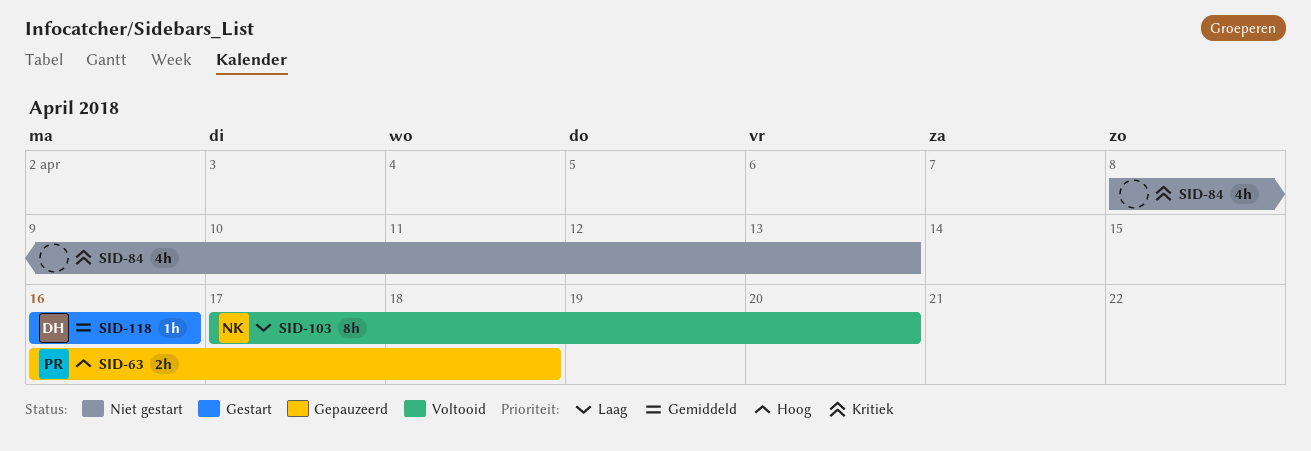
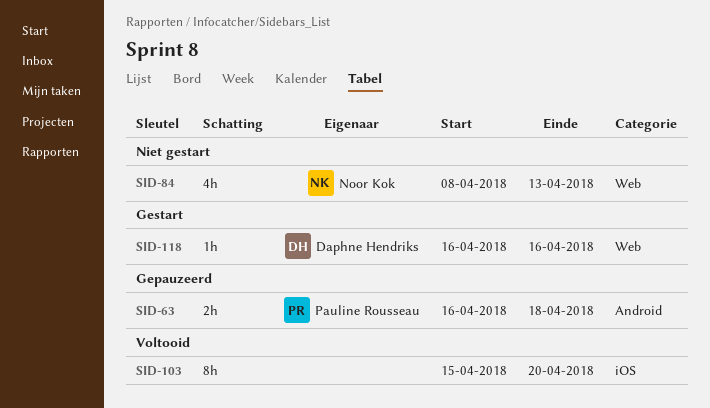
SID-84, owner: none -> Noor Kok
SID-103, owner: Noor Kok -> none
SID-103, start: Apr 17 -> Apr 15

